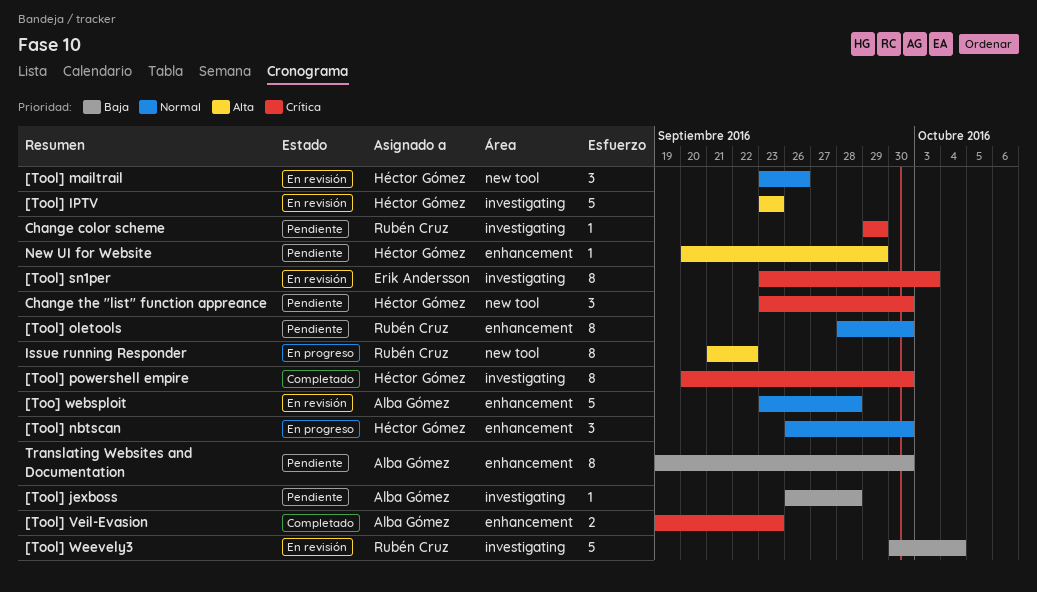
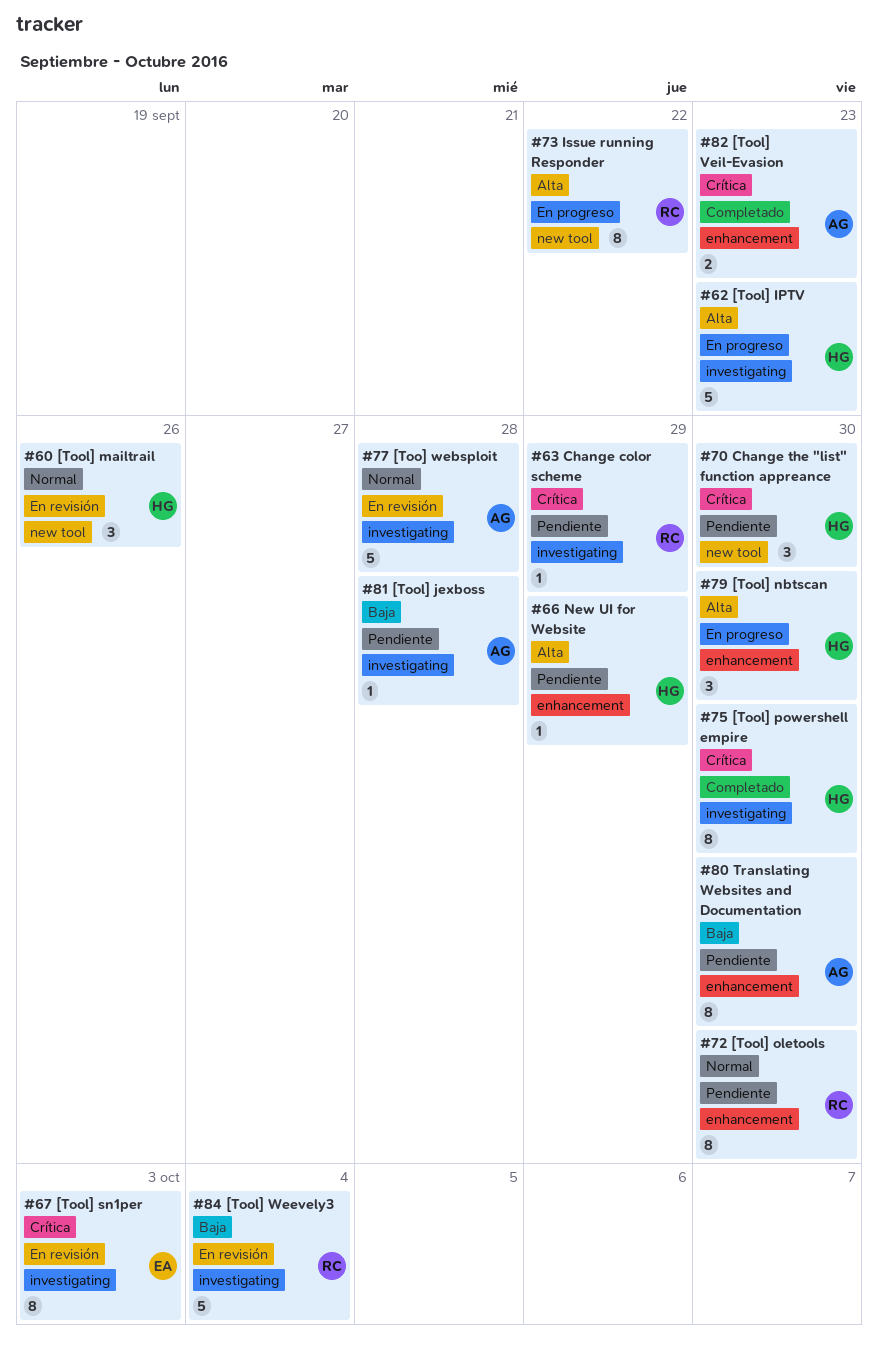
[Too] websploit, label: enhancement -> investigating
[Tool] IPTV, status: En revisión -> En progreso
[Tool] nbtscan, priority: Normal -> Alta

